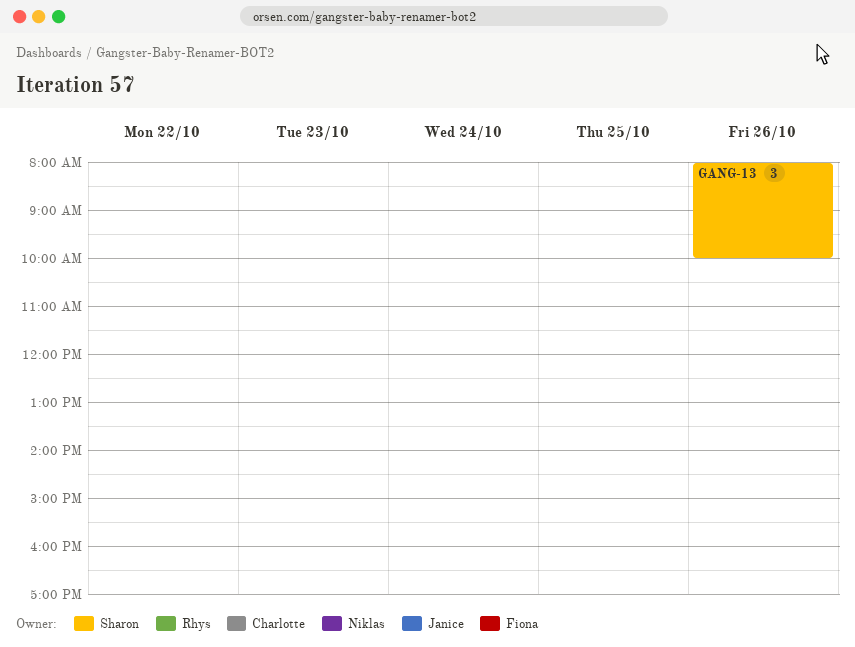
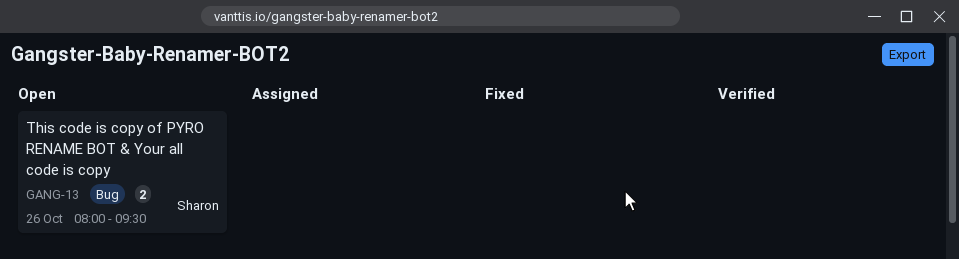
GANG-13, estimate: 3 -> 2
GANG-13, ends: 10:00 -> 09:30

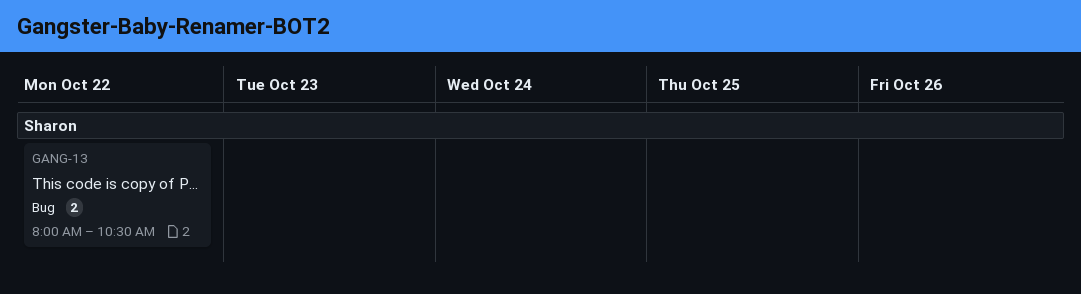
GANG-13, day: Oct 26 -> Oct 22
GANG-13, ends: 09:30 -> 10:30

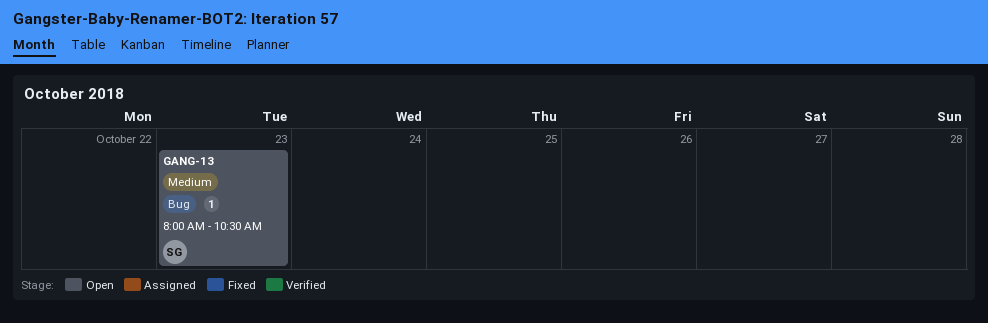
GANG-13, estimate: 2 -> 1
GANG-13, day: Oct 22 -> Oct 23

